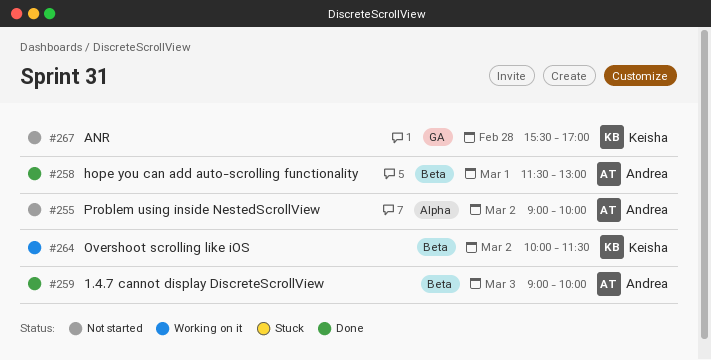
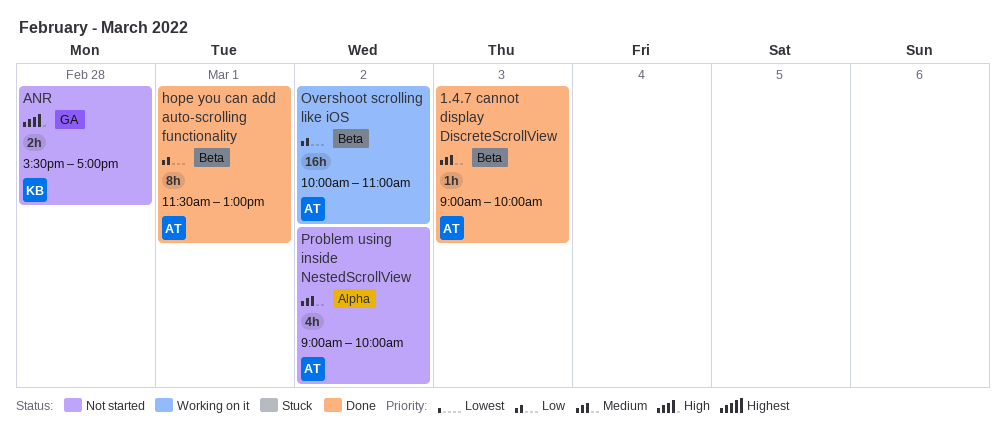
Overshoot scrolling like iOS, owner: Keisha -> Andrea
Overshoot scrolling like iOS, ends: 11:30 -> 11:00

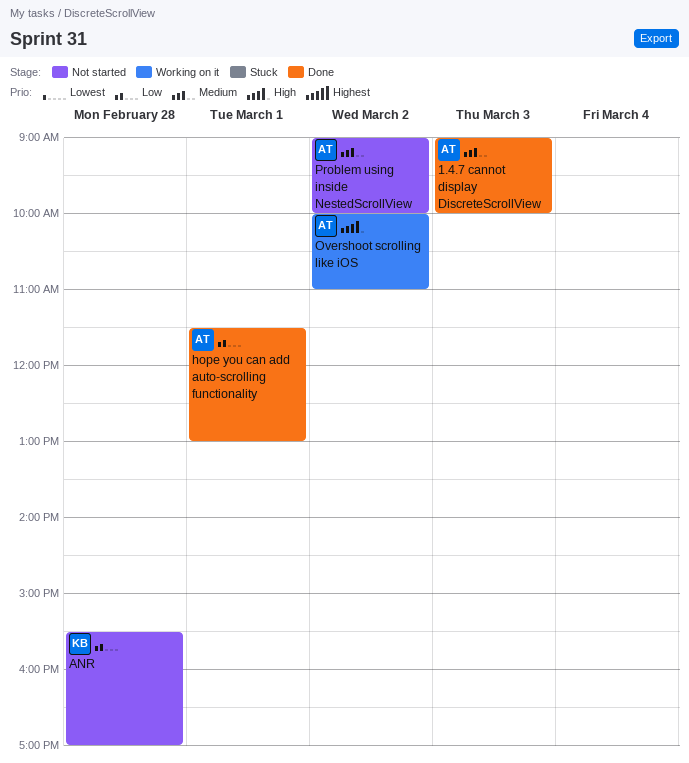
ANR, priority: High -> Low
Overshoot scrolling like iOS, priority: Low -> High

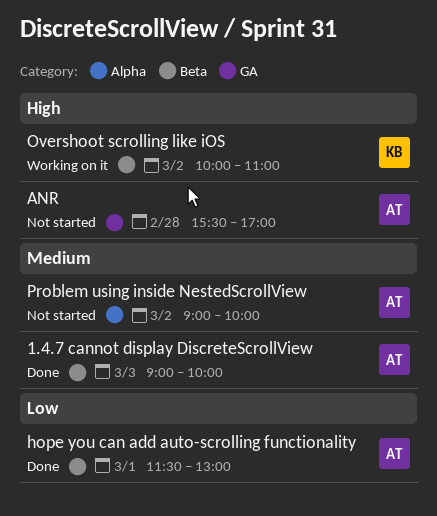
ANR, owner: KB -> AT
ANR, priority: Low -> High
Overshoot scrolling like iOS, owner: AT -> KB

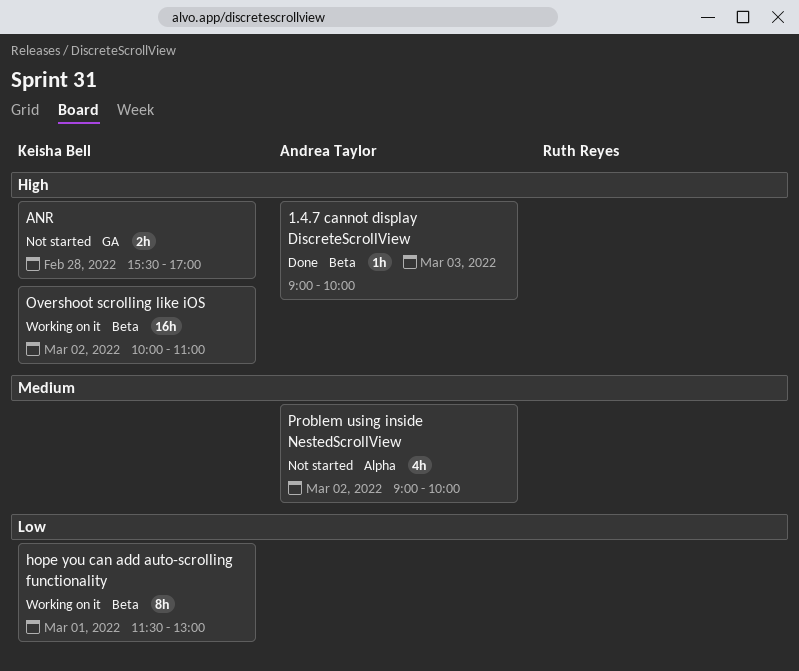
1.4.7 cannot display DiscreteScrollView, priority: Medium -> High
ANR, owner: Andrea Taylor -> Keisha Bell
hope you can add auto-scrolling functionality, status: Done -> Working on it
hope you can add auto-scrolling functionality, owner: Andrea Taylor -> Keisha Bell

